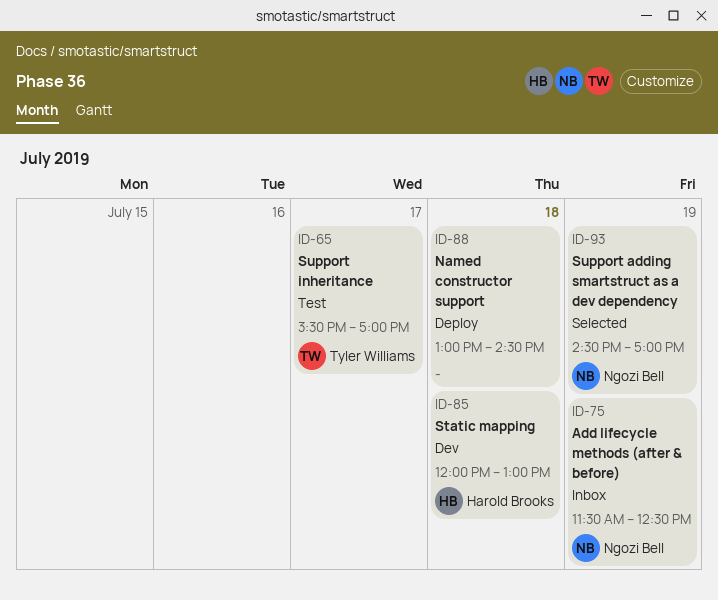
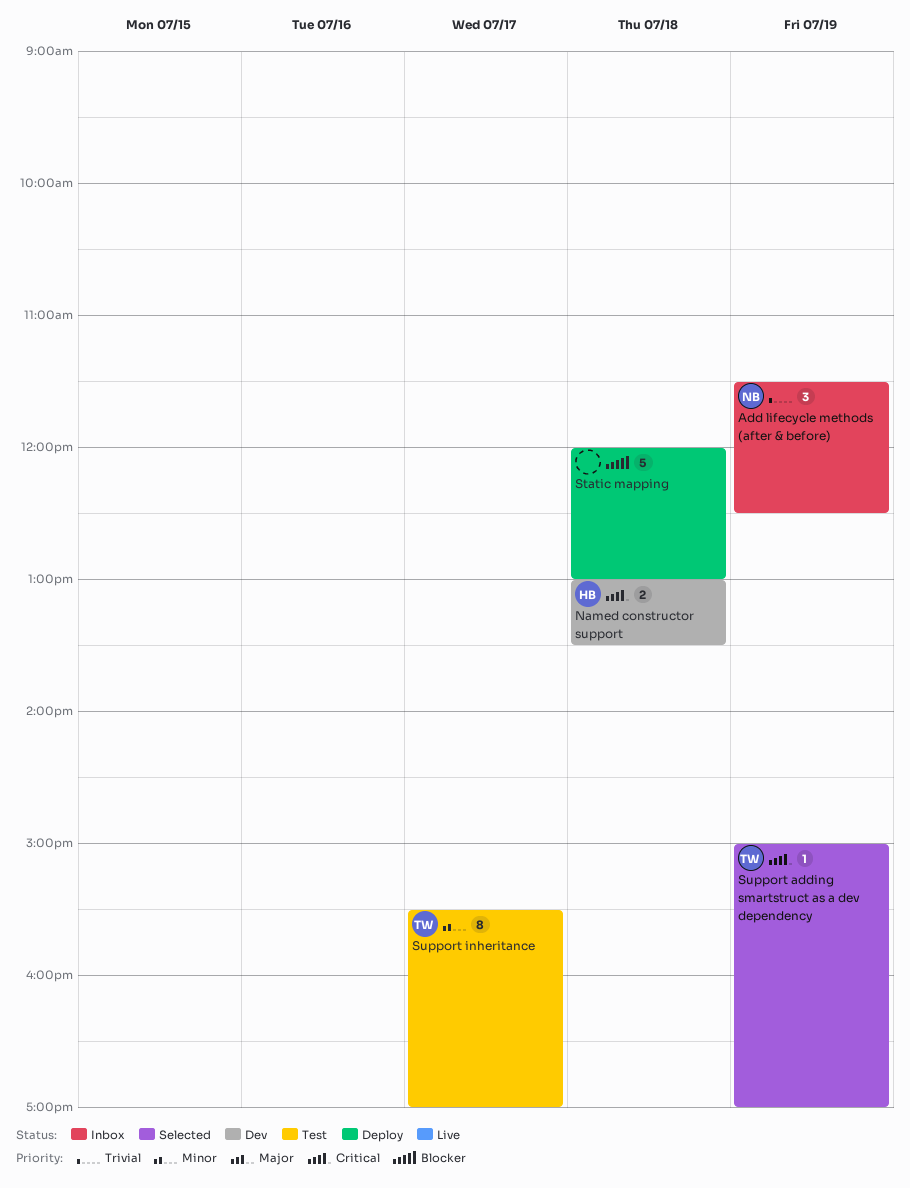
Named constructor support, status: Deploy -> Dev
Named constructor support, owner: none -> Harold Brooks
Named constructor support, ends: 14:30 -> 13:30
Static mapping, status: Dev -> Deploy
Static mapping, owner: Harold Brooks -> none
Support adding smartstruct as a dev dependency, owner: Ngozi Bell -> Tyler Williams
Support adding smartstruct as a dev dependency, begins: 14:30 -> 15:00

